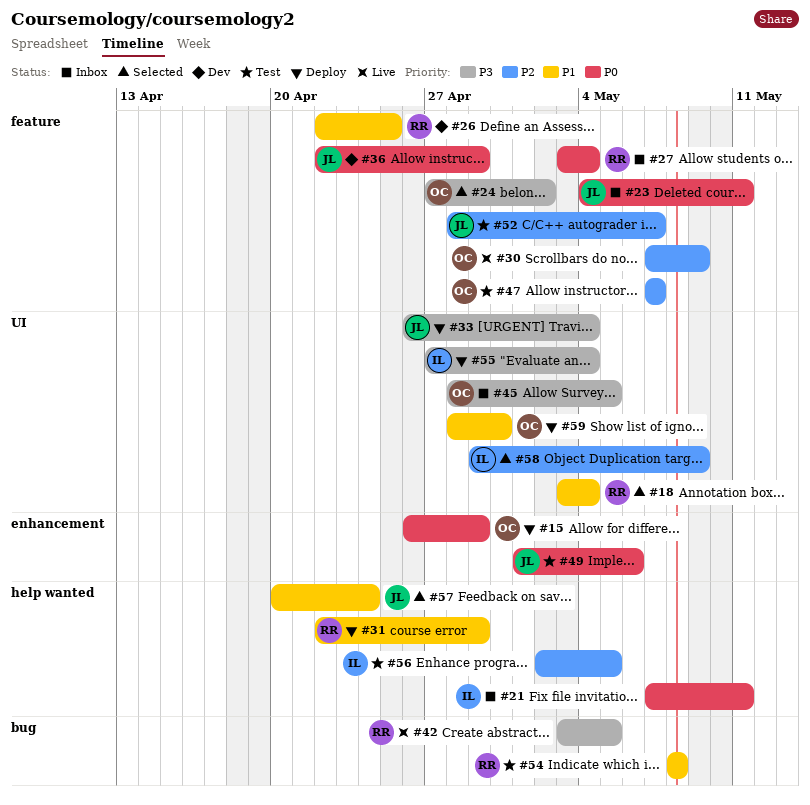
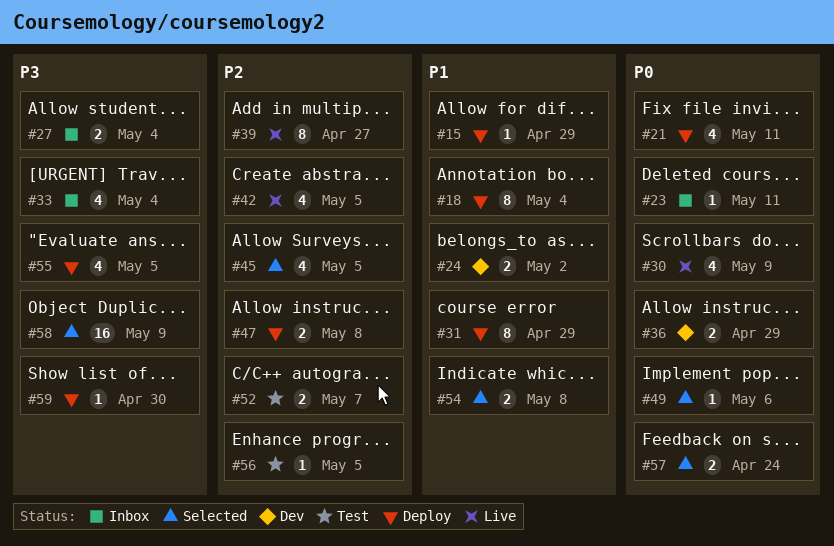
#15, priority: P0 -> P1
#18, status: Selected -> Deploy
#21, status: Inbox -> Deploy
#24, status: Selected -> Dev
#24, priority: P3 -> P1
#26: present -> none
#27, priority: P0 -> P3
#30, priority: P2 -> P0
#33, status: Deploy -> Inbox
#39: none -> present
#42, priority: P3 -> P2
#45, status: Inbox -> Selected
#45, priority: P3 -> P2
#47, status: Test -> Deploy
#47, due: May 7 -> May 8
#49, status: Test -> Selected
#54, status: Test -> Selected
#55, due: May 4 -> May 5
#57, priority: P1 -> P0
#58, priority: P2 -> P3
#59, priority: P1 -> P3

